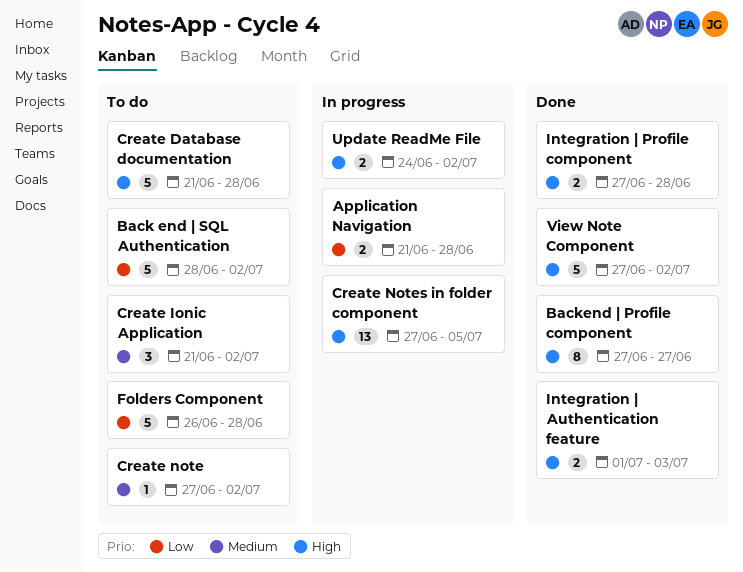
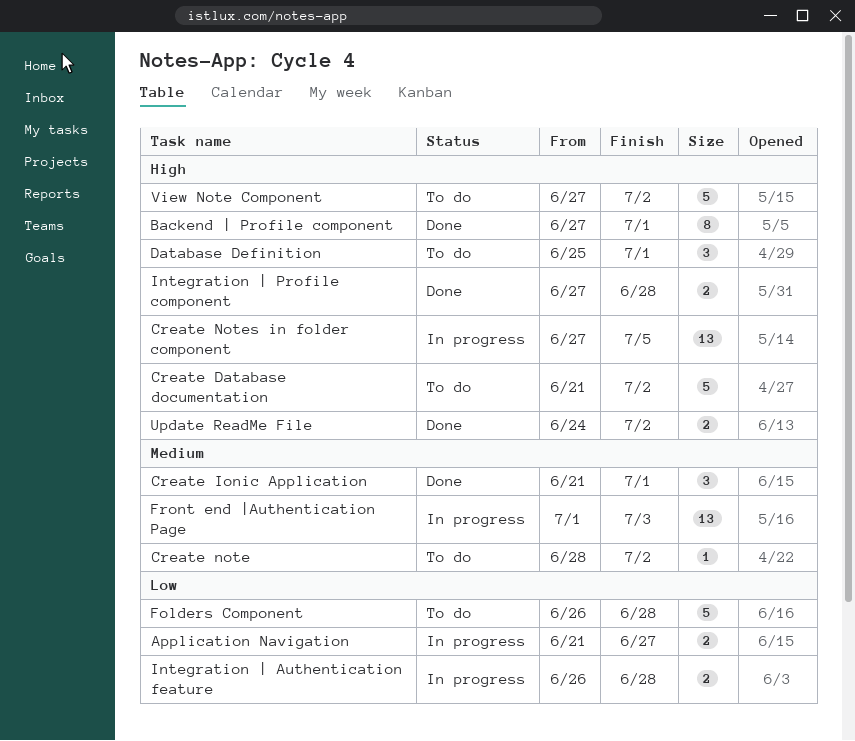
Application Navigation, due: Jun 28 -> Jun 27
Back end | SQL Authentication: present -> none
Backend | Profile component, due: Jun 27 -> Jul 1
Create Database documentation, due: Jun 28 -> Jul 2
Create Ionic Application, status: To do -> Done
Create Ionic Application, due: Jul 2 -> Jul 1
Create note, start: Jun 27 -> Jun 28
Database Definition: none -> present
Front end |Authentication Page: none -> present
Integration | Authentication feature, status: Done -> In progress
Integration | Authentication feature, priority: High -> Low
Integration | Authentication feature, start: Jul 1 -> Jun 26
Integration | Authentication feature, due: Jul 3 -> Jun 28
Update ReadMe File, status: In progress -> Done
View Note Component, status: Done -> To do

